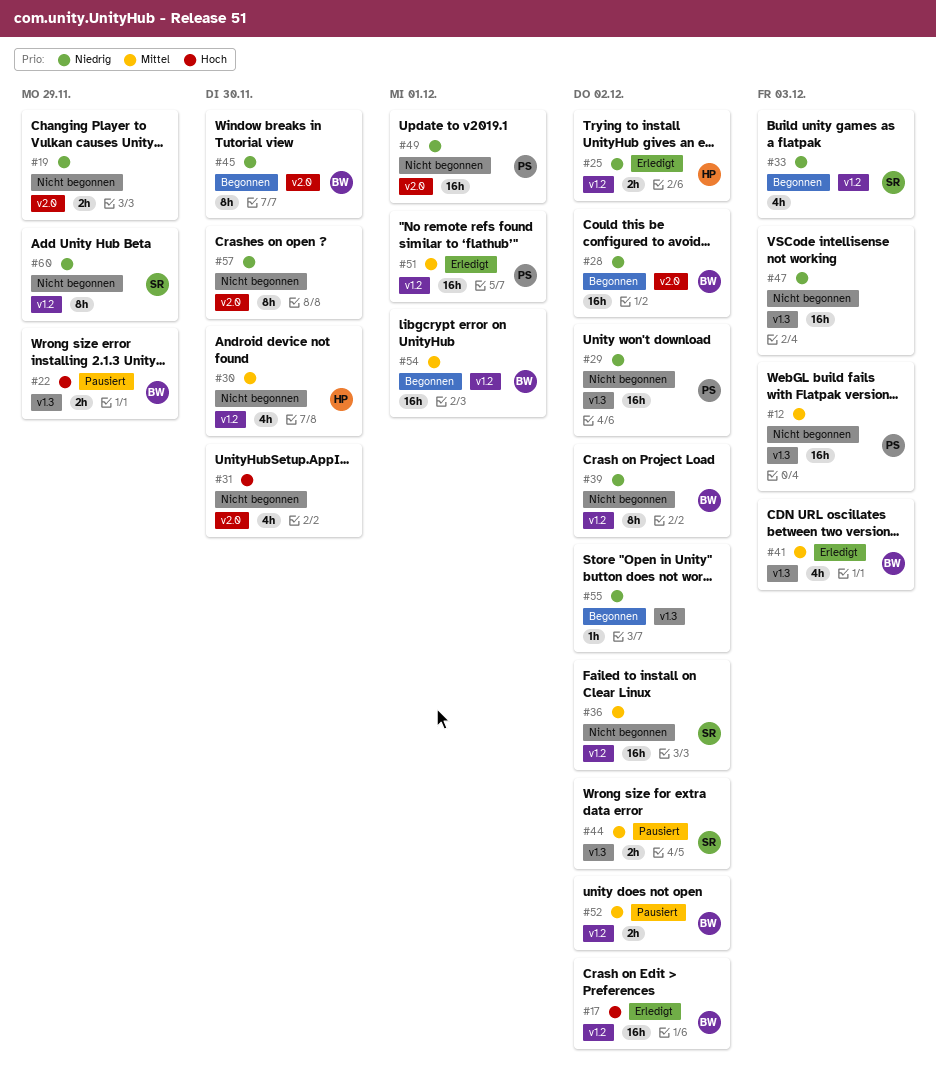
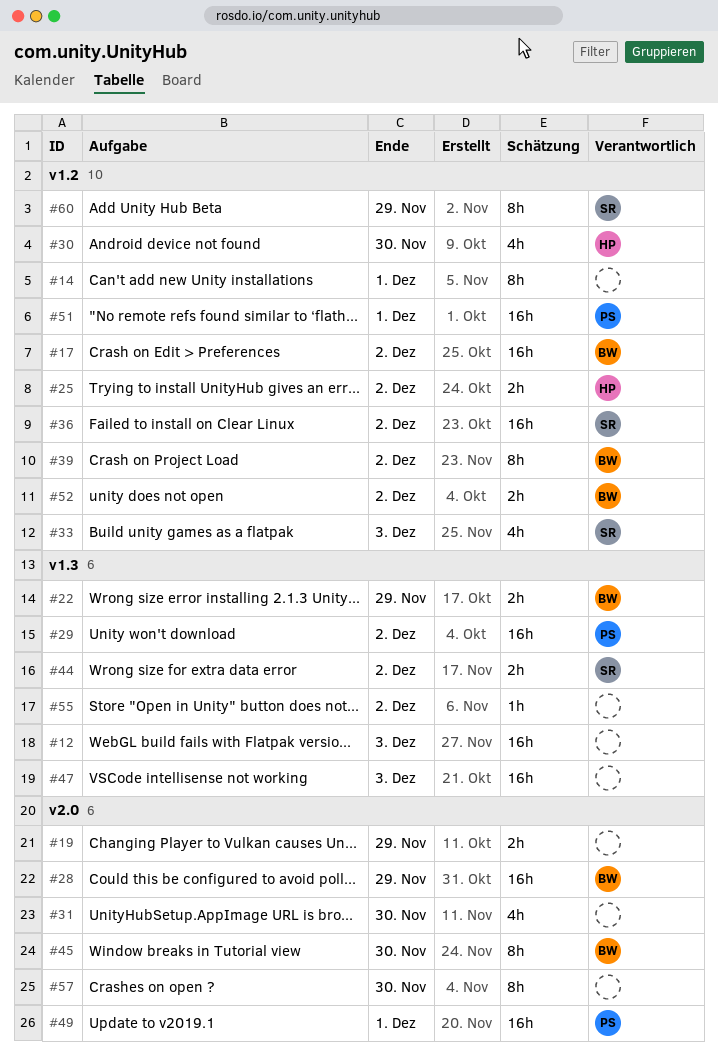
#12, owner: PS -> none
#14: none -> present
#28, due: Dec 2 -> Nov 29
#41: present -> none
#54: present -> none

